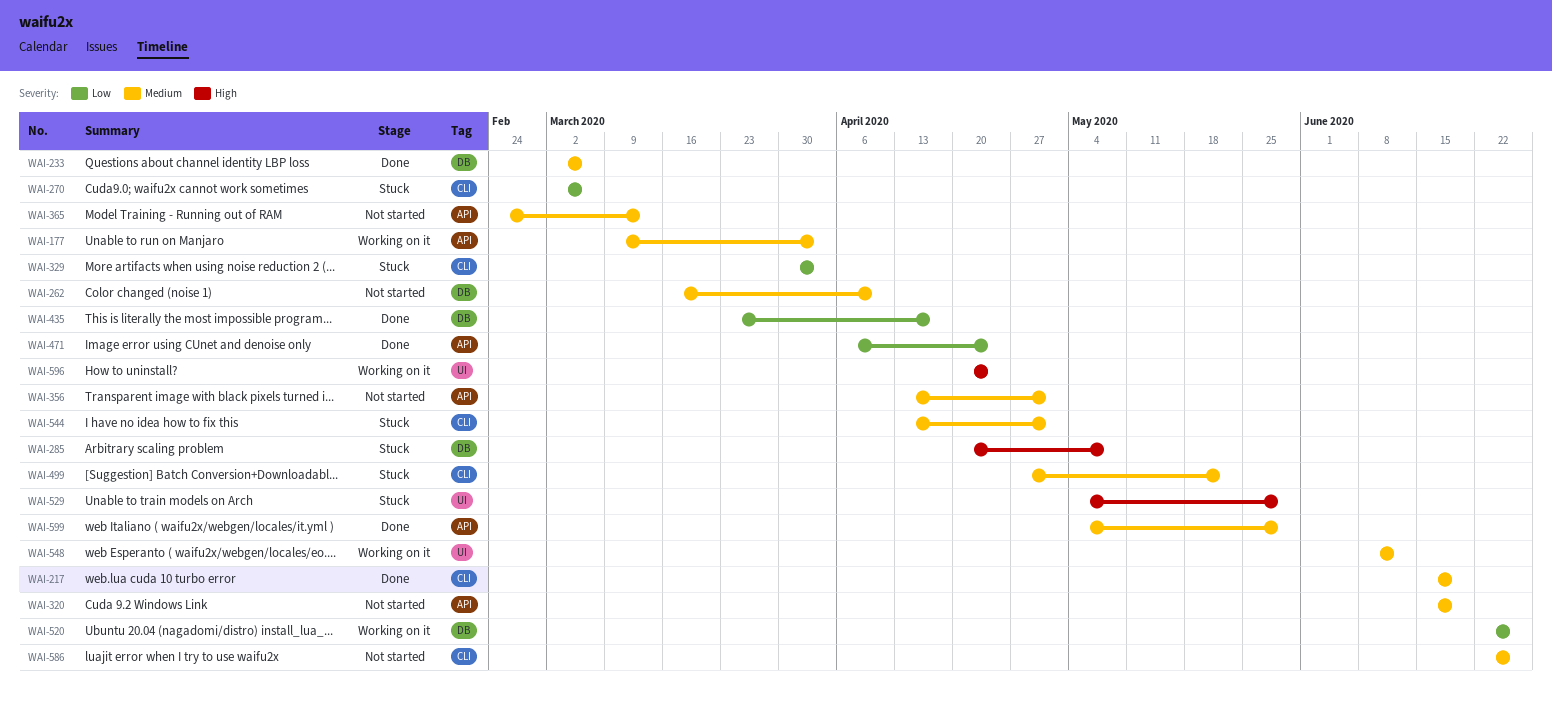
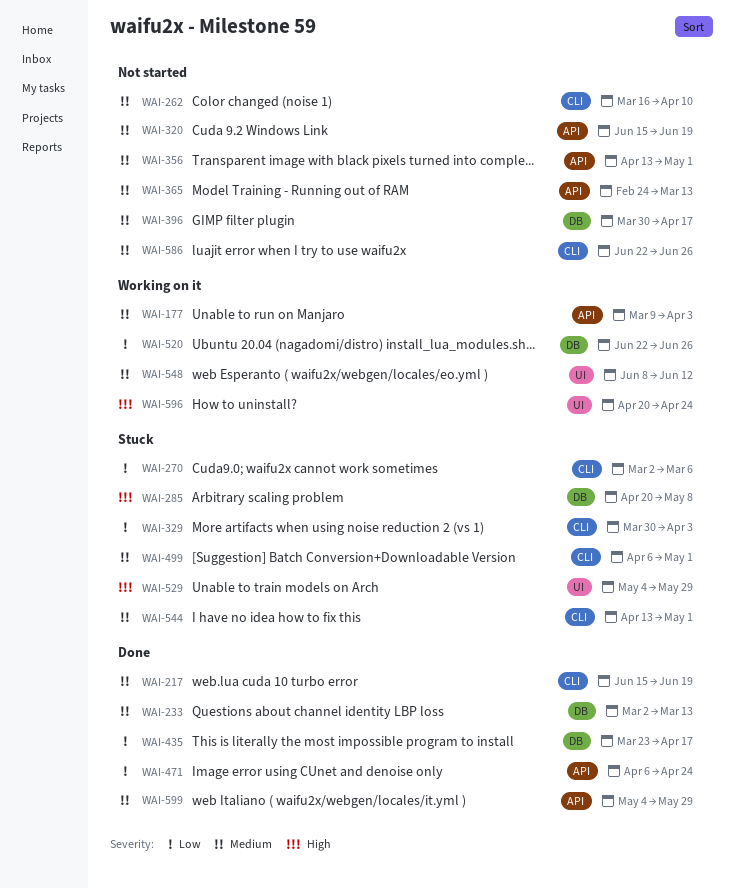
WAI-233, due: Mar 6 -> Mar 13
WAI-262, label: DB -> CLI
WAI-396: none -> present
WAI-499, start: Apr 27 -> Apr 6
WAI-499, due: May 22 -> May 1

